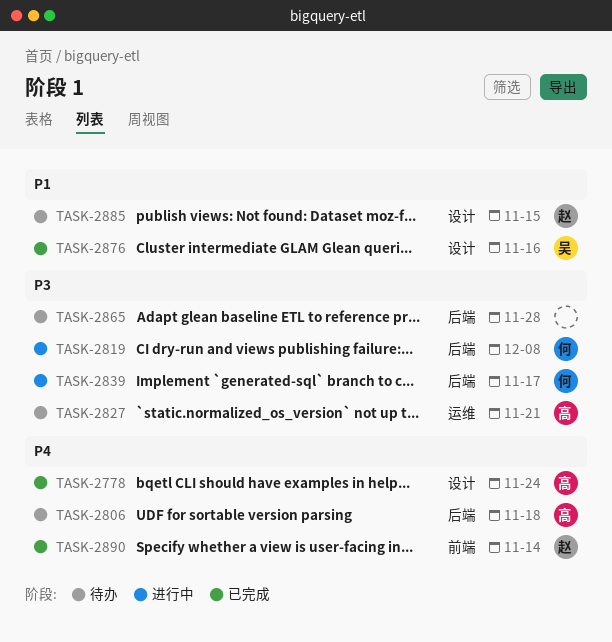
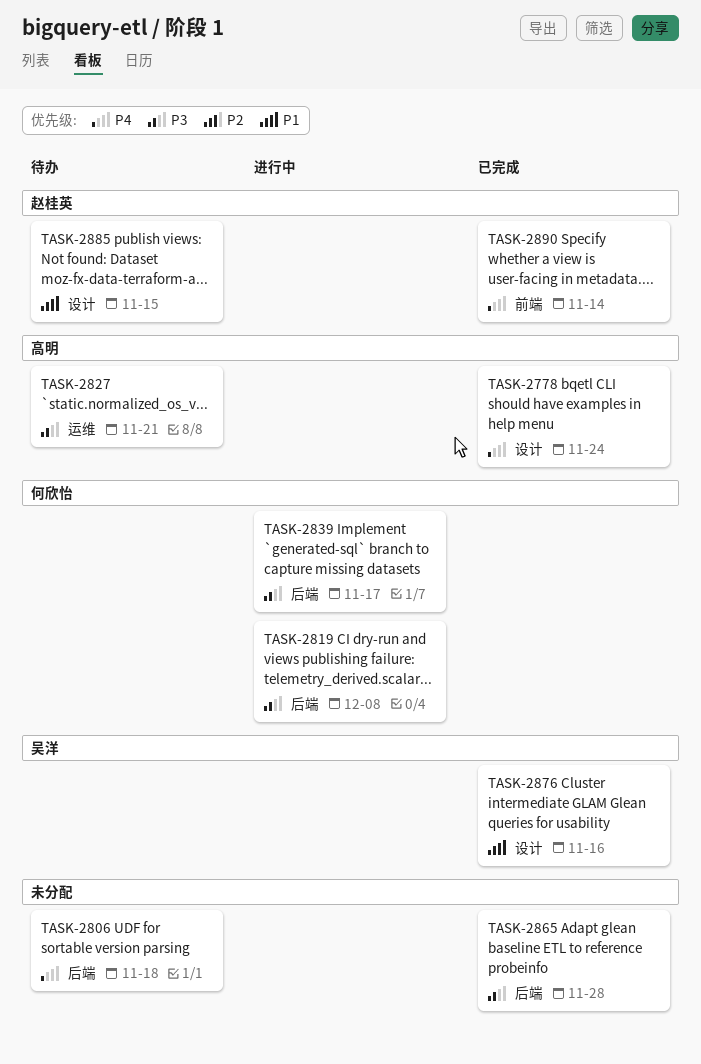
TASK-2806, owner: 高明 -> none
TASK-2865, status: 待办 -> 已完成

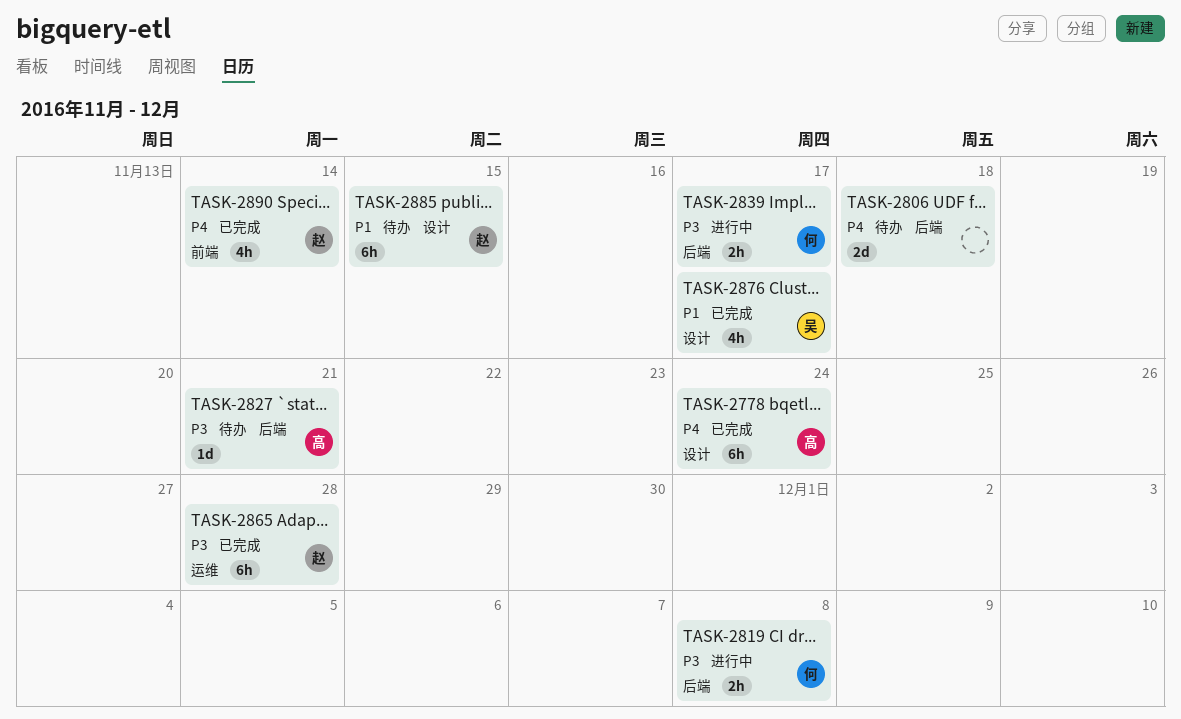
TASK-2827, label: 运维 -> 后端
TASK-2865, owner: none -> 赵桂英
TASK-2865, label: 后端 -> 运维
TASK-2876, due: Nov 16 -> Nov 17

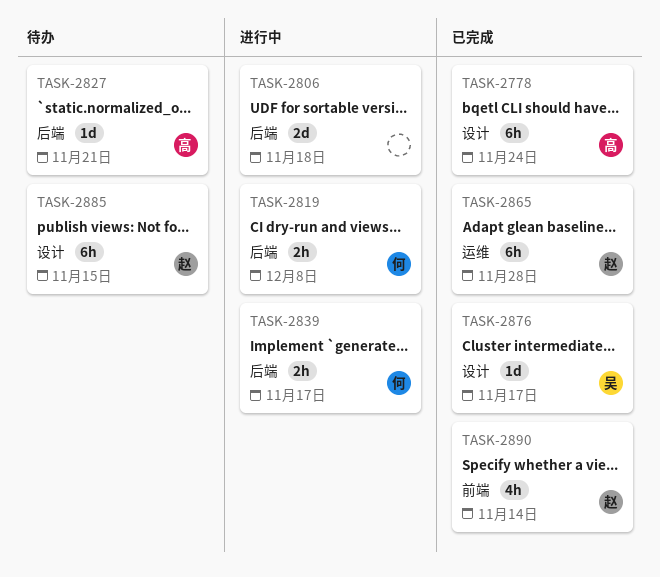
TASK-2806, status: 待办 -> 进行中
TASK-2876, estimate: 4h -> 1d

